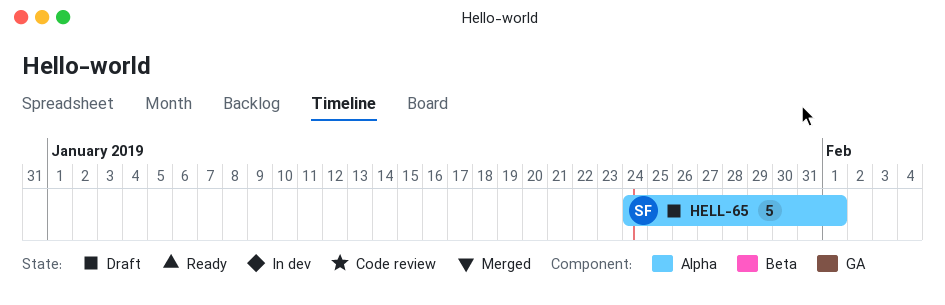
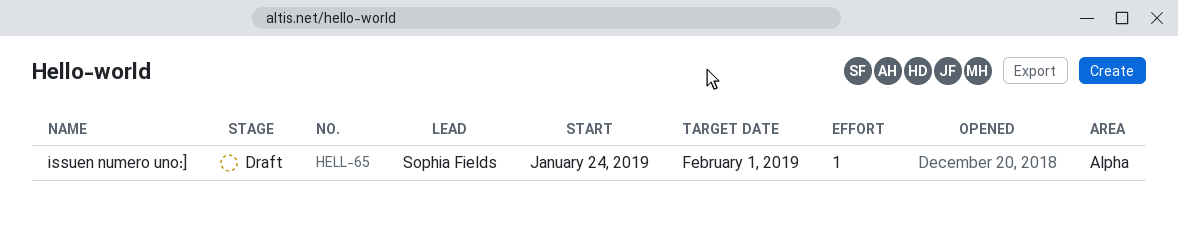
HELL-65, estimate: 5 -> 1

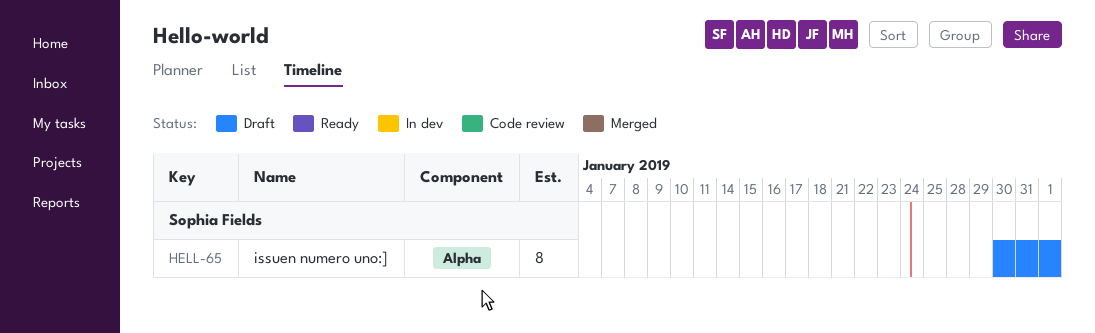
HELL-65, estimate: 1 -> 8
HELL-65, start: Jan 24 -> Jan 30

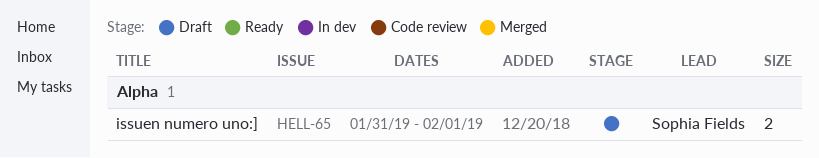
HELL-65, estimate: 8 -> 2
HELL-65, start: Jan 30 -> Jan 31

